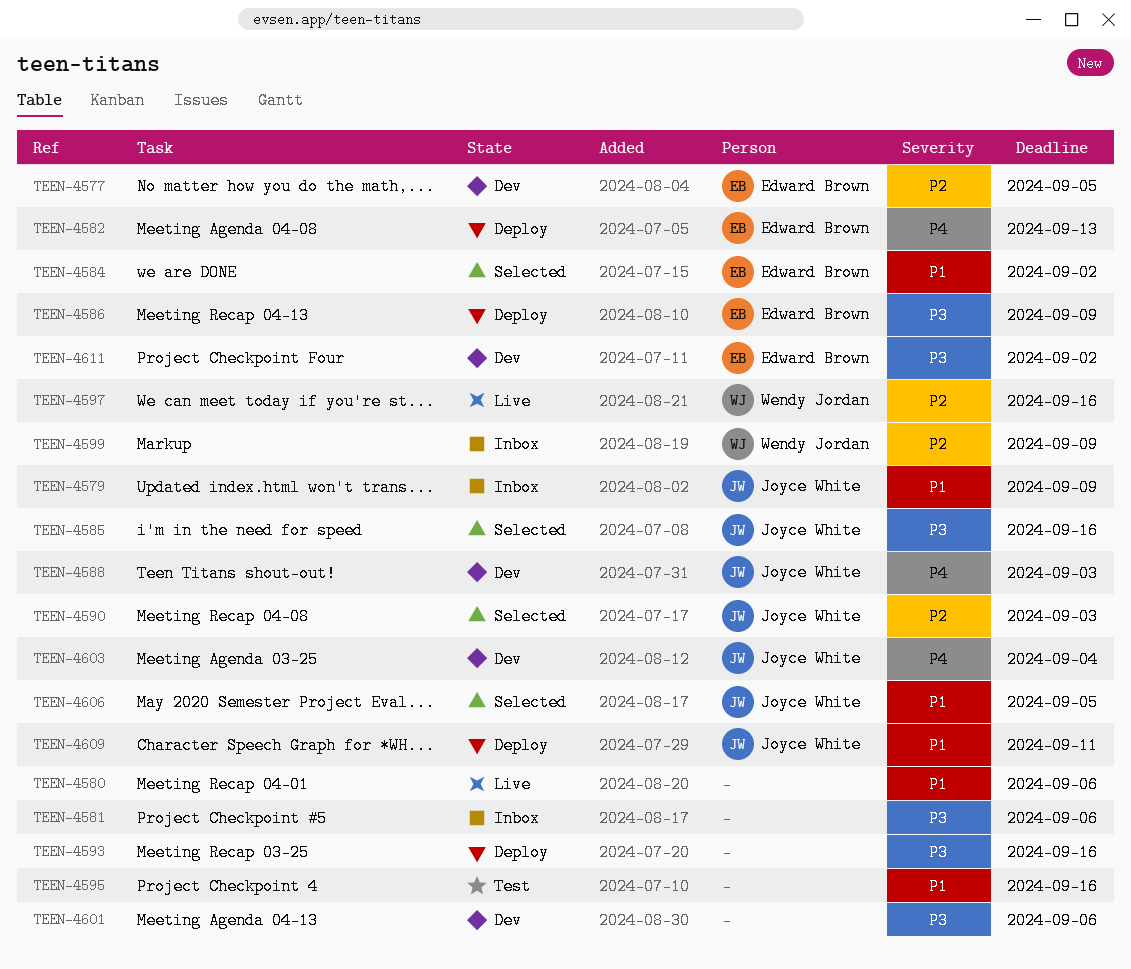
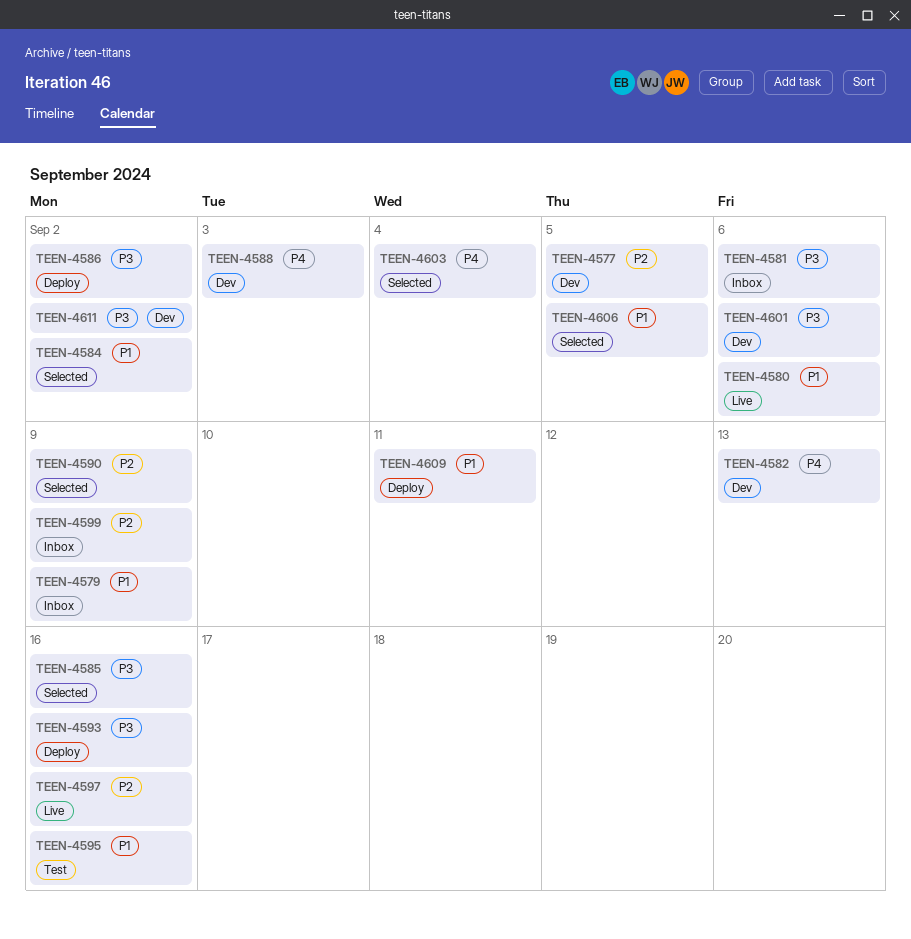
TEEN-4582, status: Deploy -> Dev
TEEN-4586, due: Sep 9 -> Sep 2
TEEN-4590, due: Sep 3 -> Sep 9
TEEN-4603, status: Dev -> Selected

